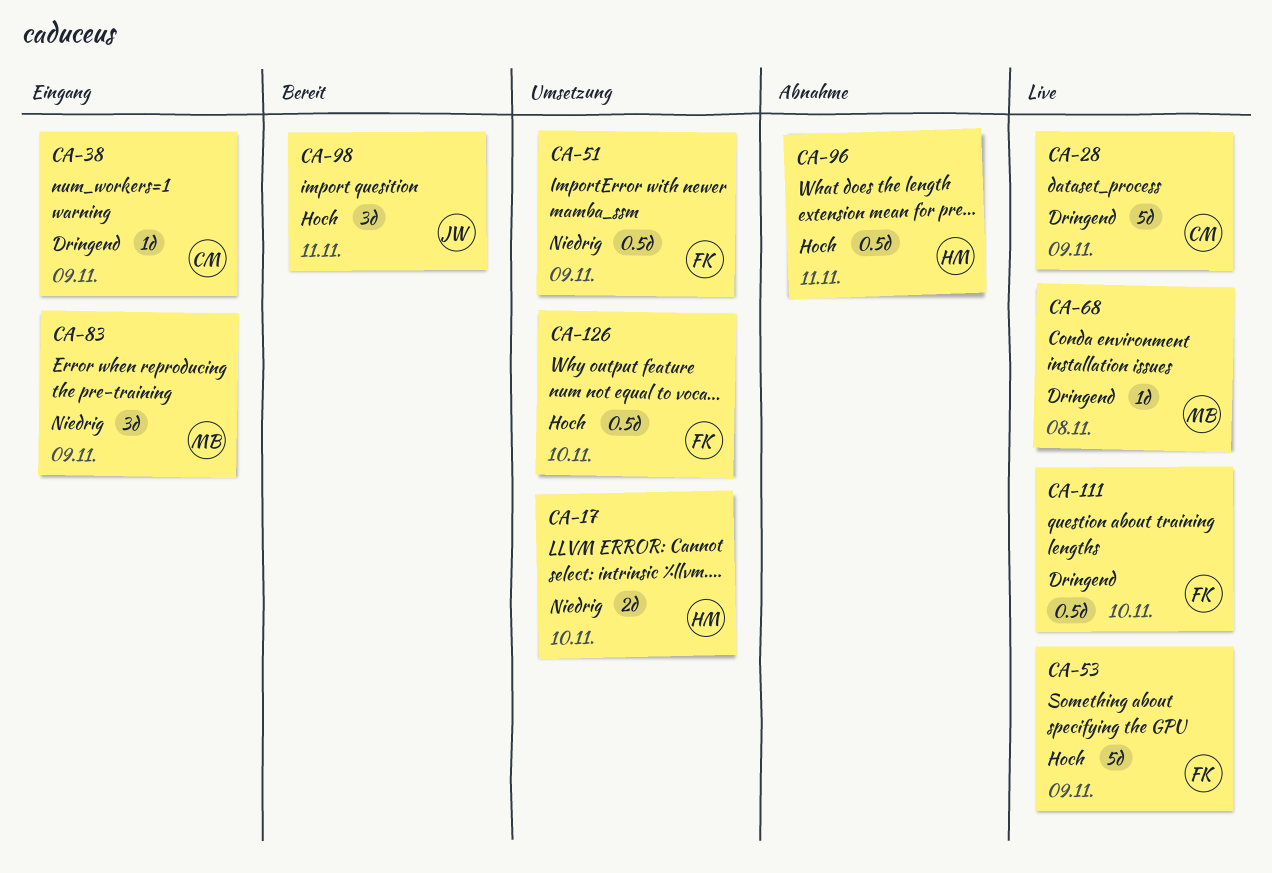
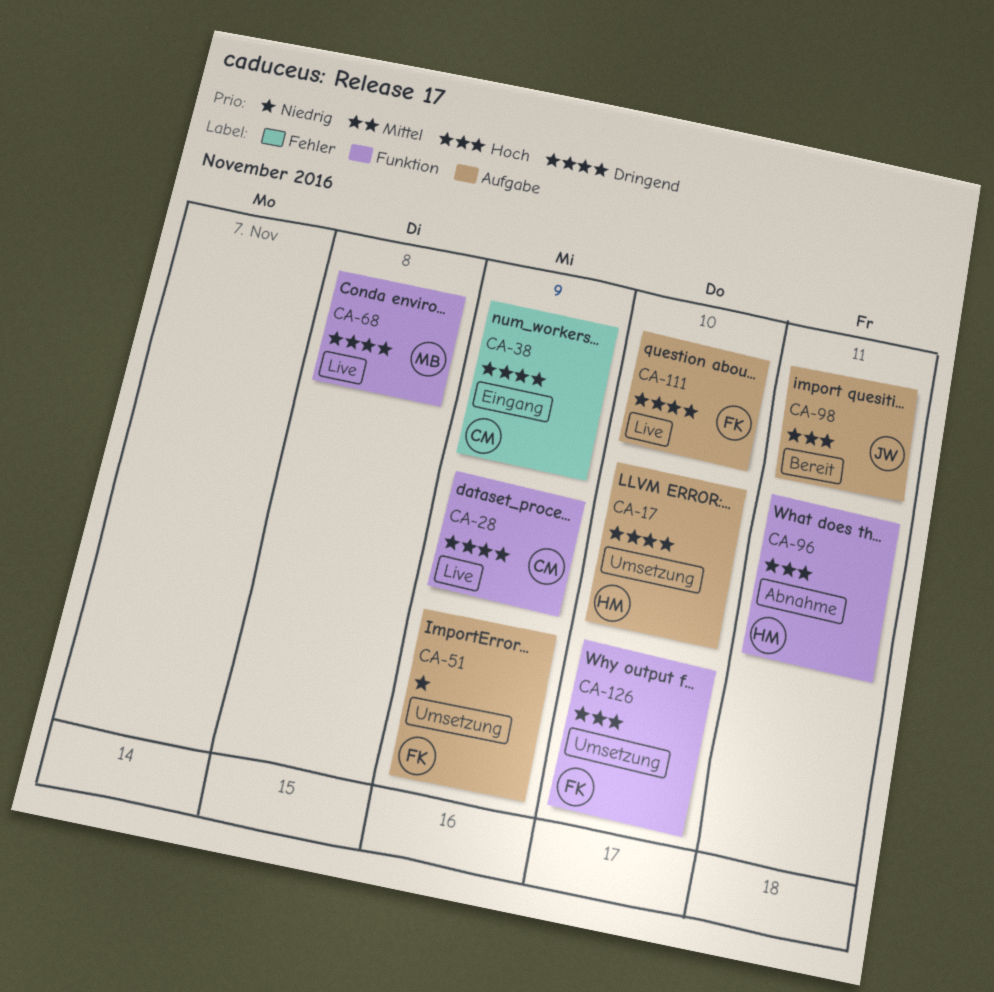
CA-17, priority: Niedrig -> Dringend
CA-53: present -> none
CA-83: present -> none

